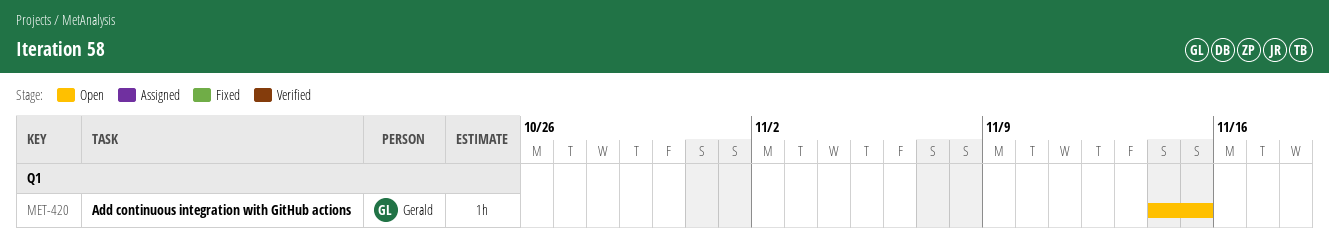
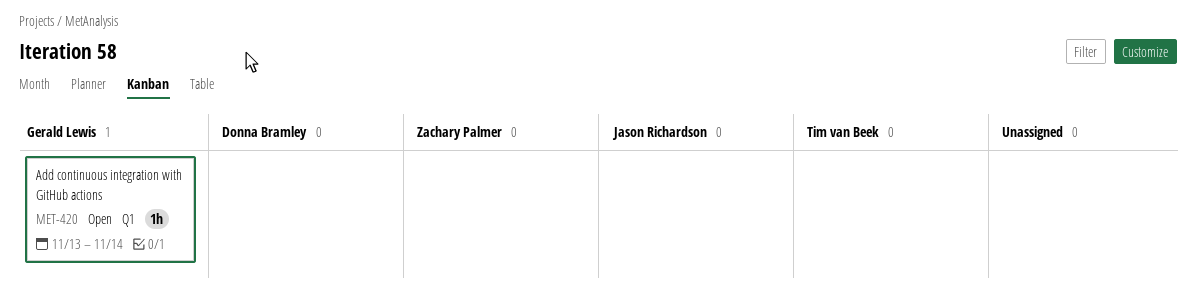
MET-420, start: Nov 14 -> Nov 13
MET-420, due: Nov 15 -> Nov 14

